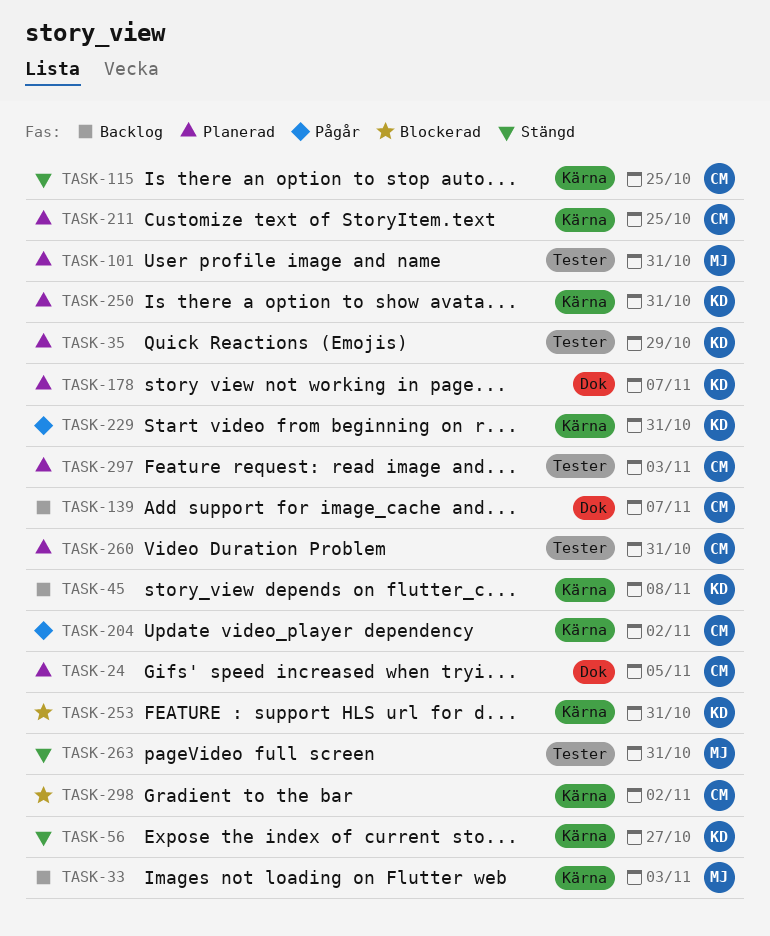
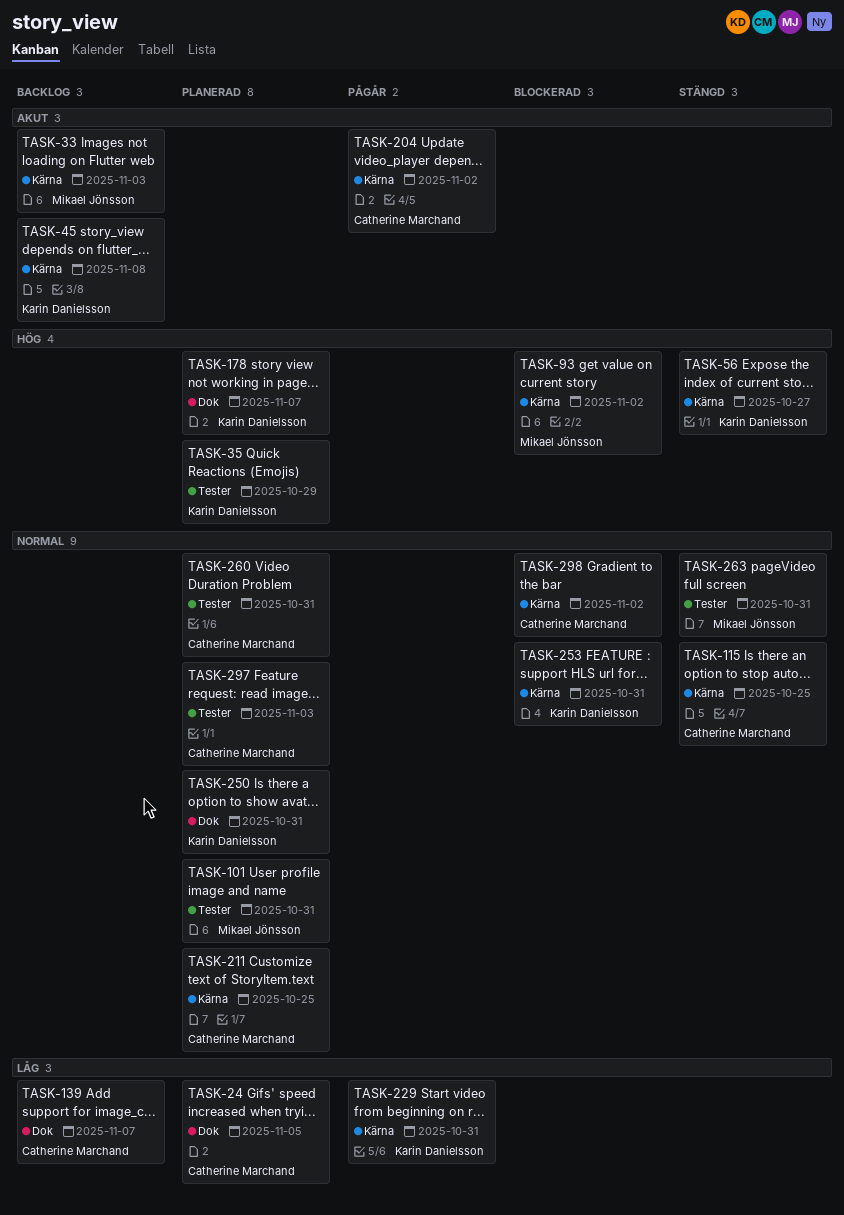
TASK-93: none -> present
TASK-250, label: Kärna -> Dok

